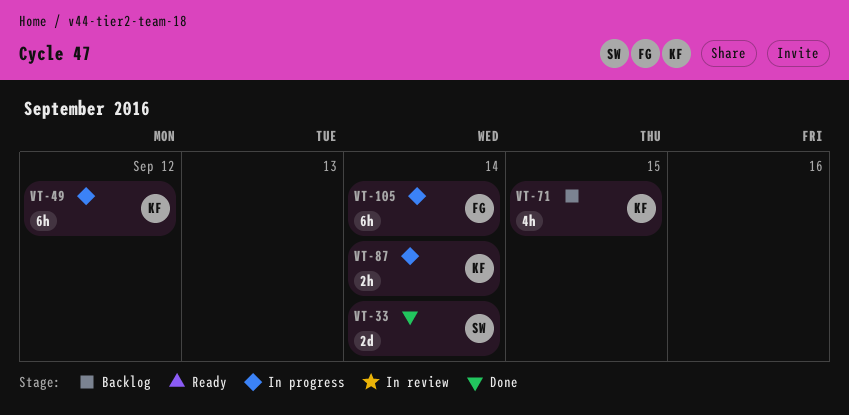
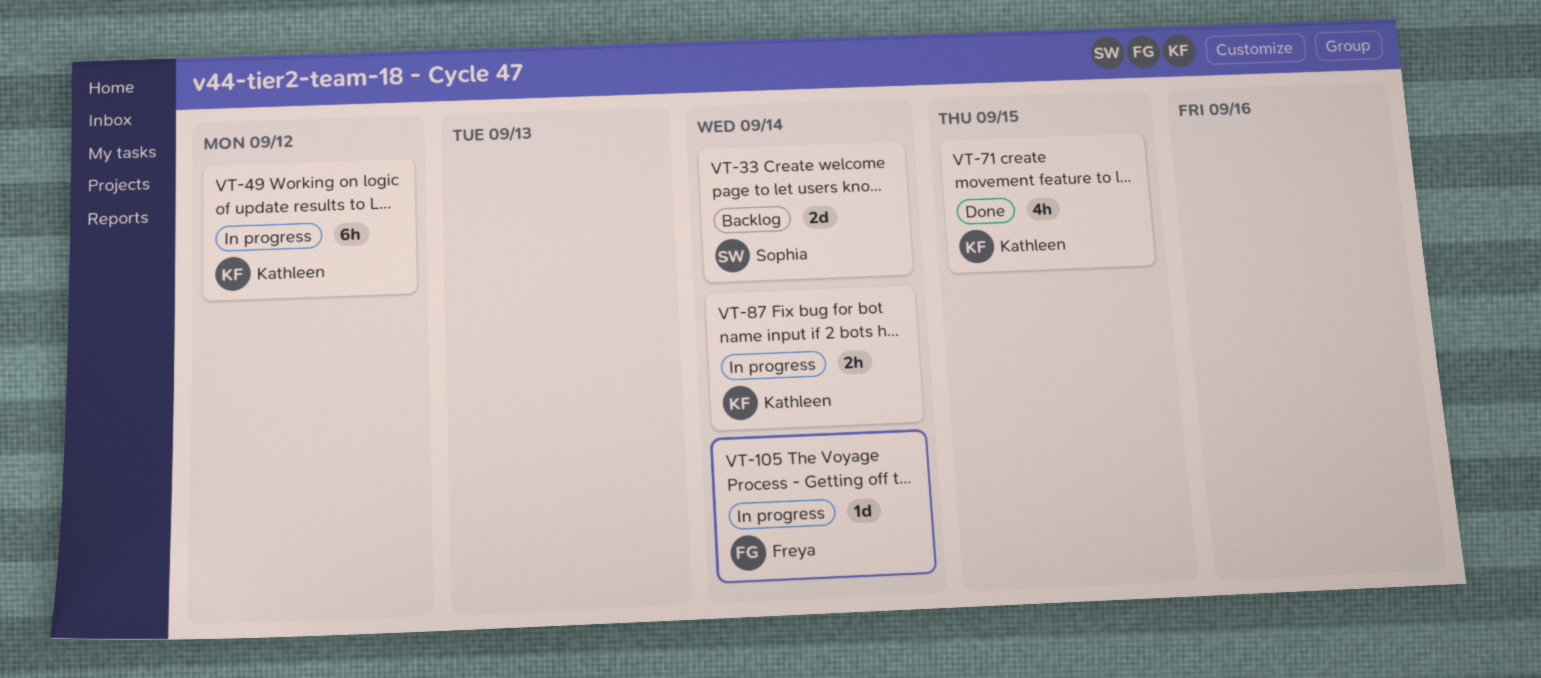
VT-33, status: Done -> Backlog
VT-71, status: Backlog -> Done
VT-105, estimate: 6h -> 1d

